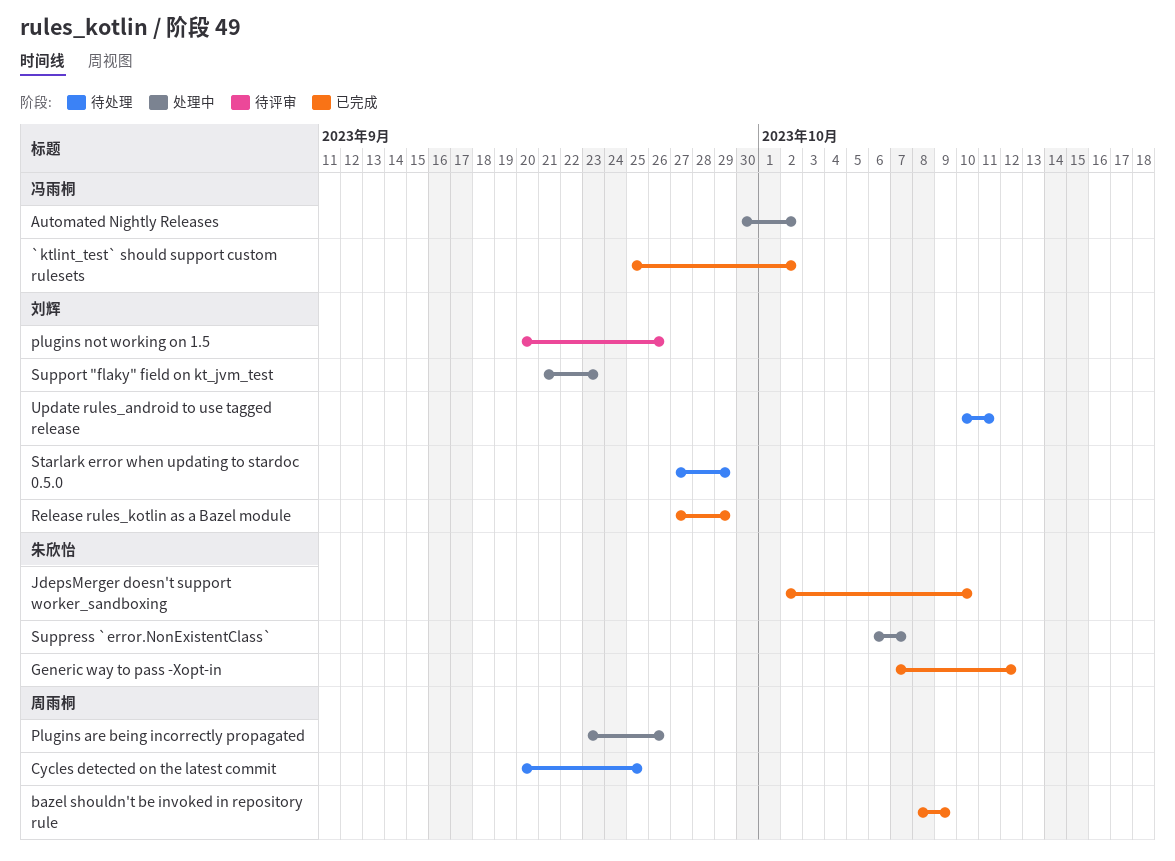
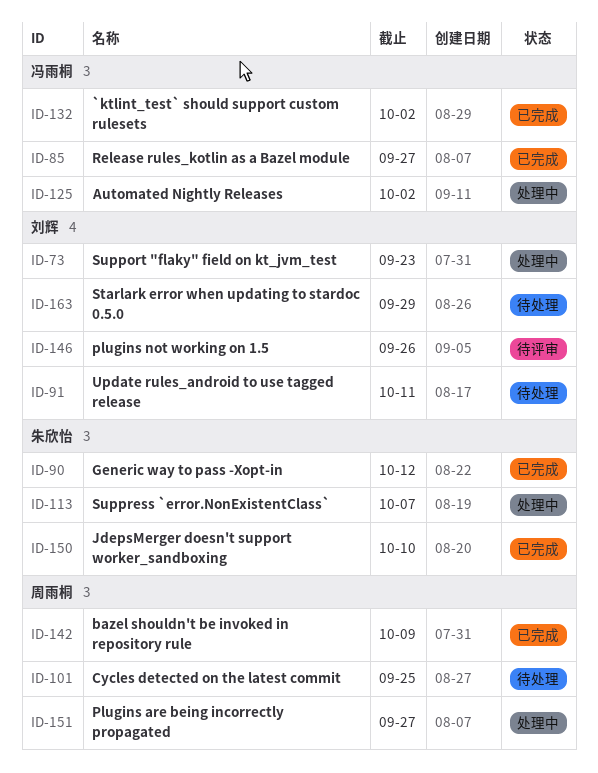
Plugins are being incorrectly propagated, due: Sep 26 -> Sep 27
Release rules_kotlin as a Bazel module, owner: 刘辉 -> 冯雨桐
Release rules_kotlin as a Bazel module, due: Sep 29 -> Sep 27

